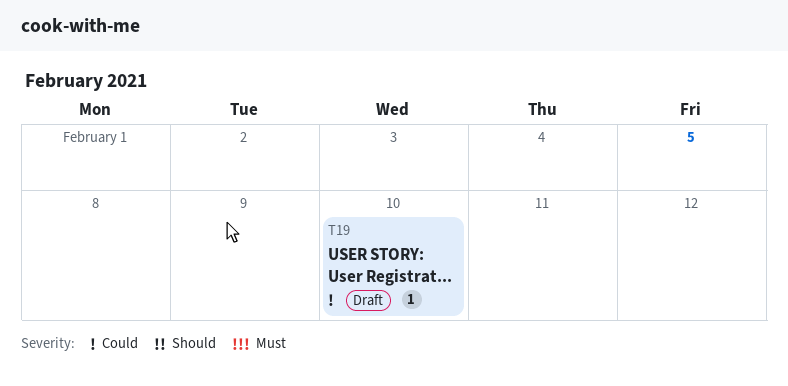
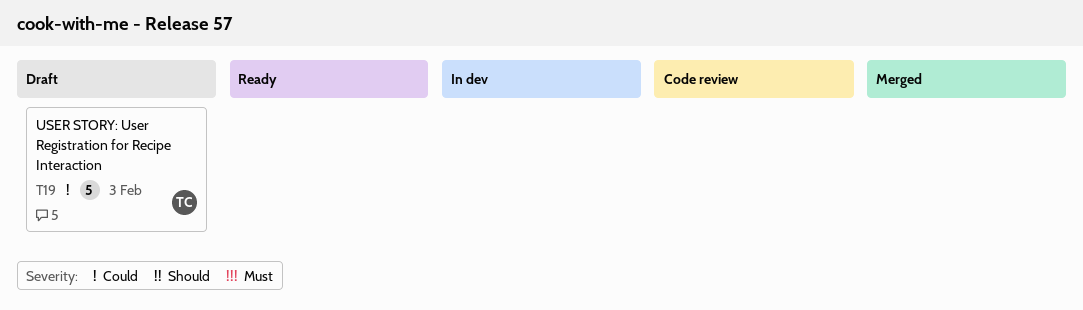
T19, estimate: 1 -> 5
T19, due: Feb 10 -> Feb 3

